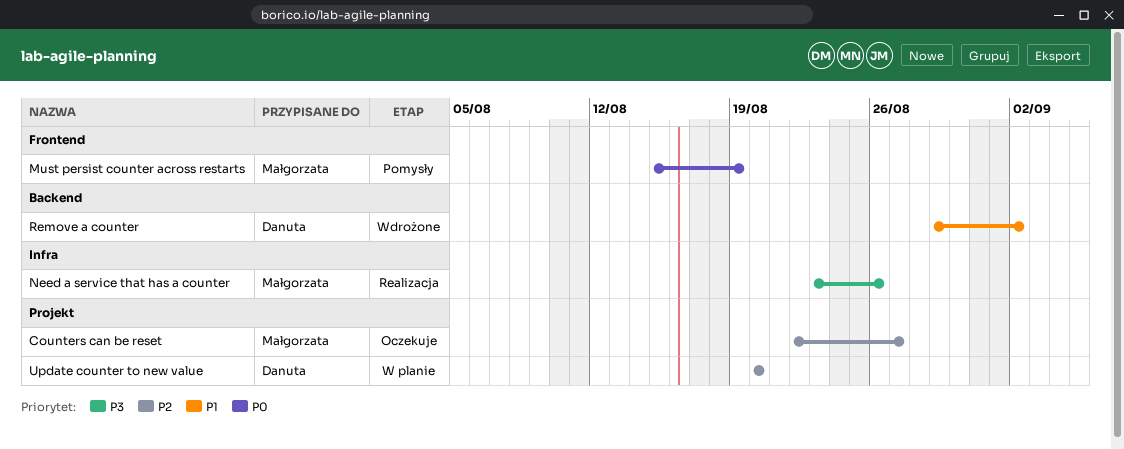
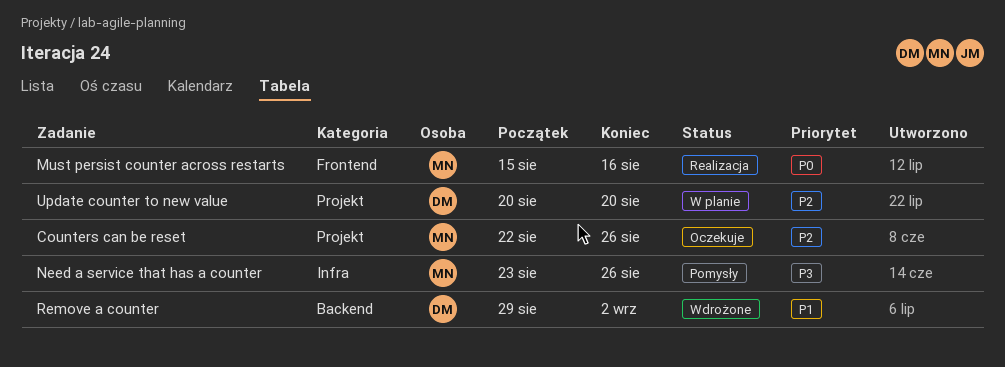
Counters can be reset, due: Aug 27 -> Aug 26
Must persist counter across restarts, status: Pomysły -> Realizacja
Must persist counter across restarts, due: Aug 19 -> Aug 16
Need a service that has a counter, status: Realizacja -> Pomysły

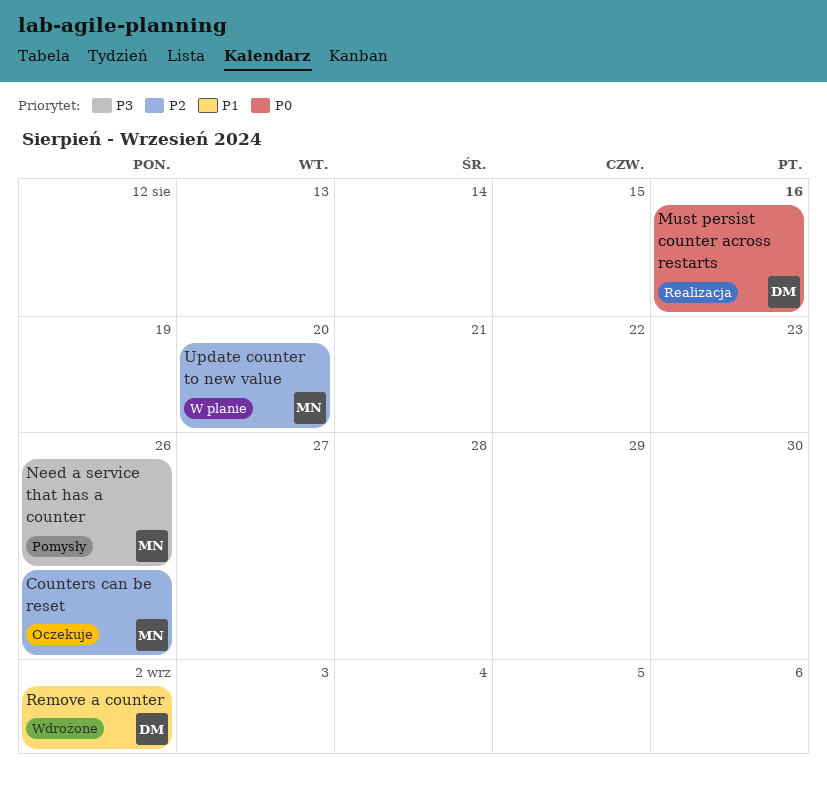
Must persist counter across restarts, owner: MN -> DM
Update counter to new value, owner: DM -> MN

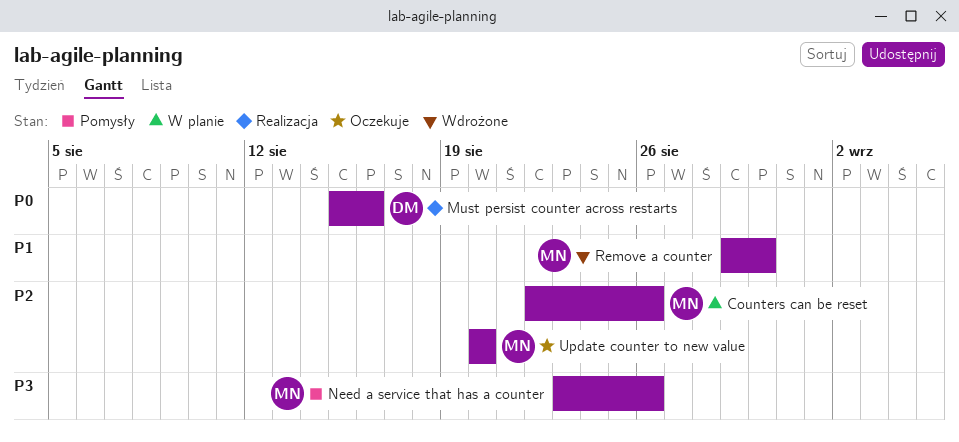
Counters can be reset, status: Oczekuje -> W planie
Remove a counter, owner: DM -> MN
Remove a counter, due: Sep 2 -> Aug 30
Update counter to new value, status: W planie -> Oczekuje

